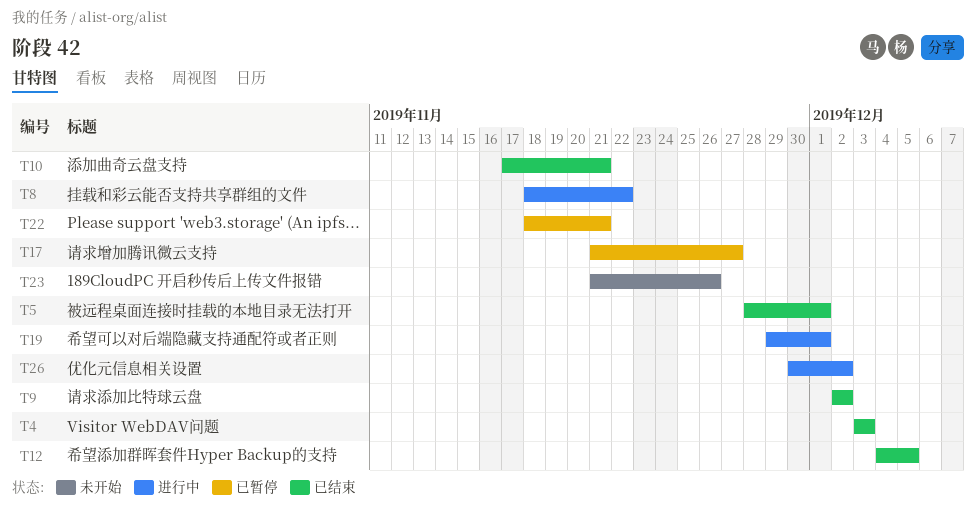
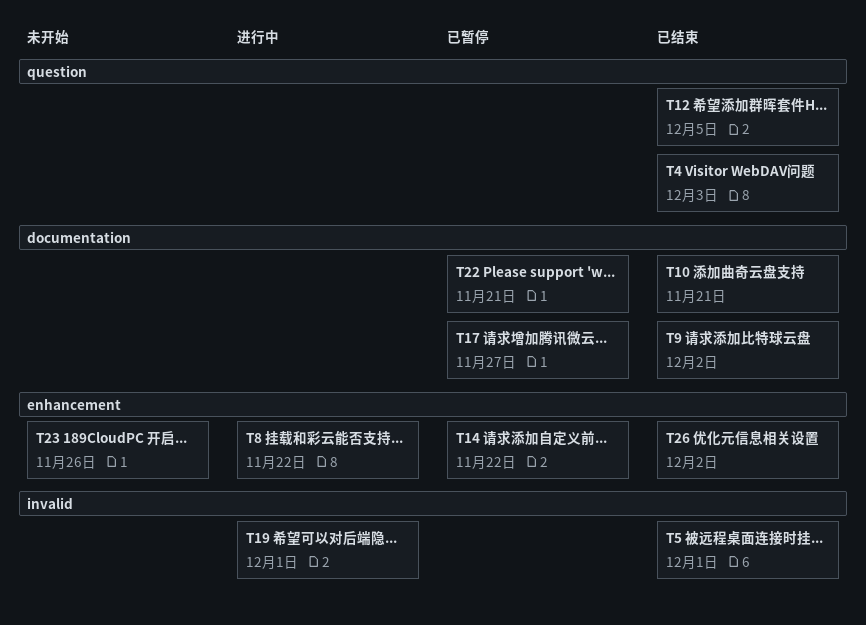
T14: none -> present
T26, status: 进行中 -> 已结束

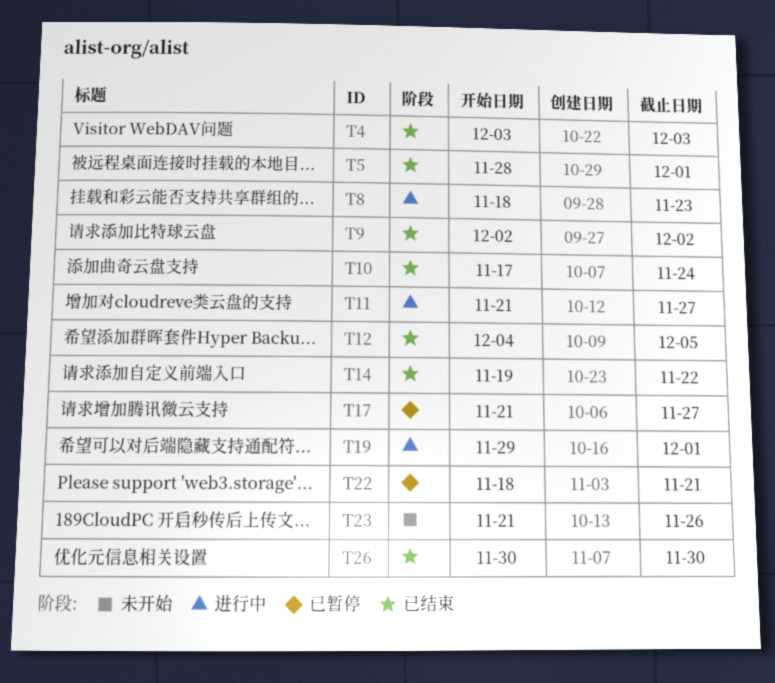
T8, due: Nov 22 -> Nov 23
T10, due: Nov 21 -> Nov 24
T11: none -> present
T14, status: 已暂停 -> 已结束
T26, due: Dec 2 -> Nov 30

